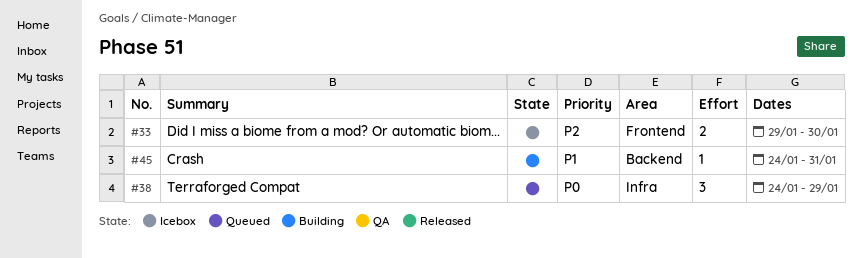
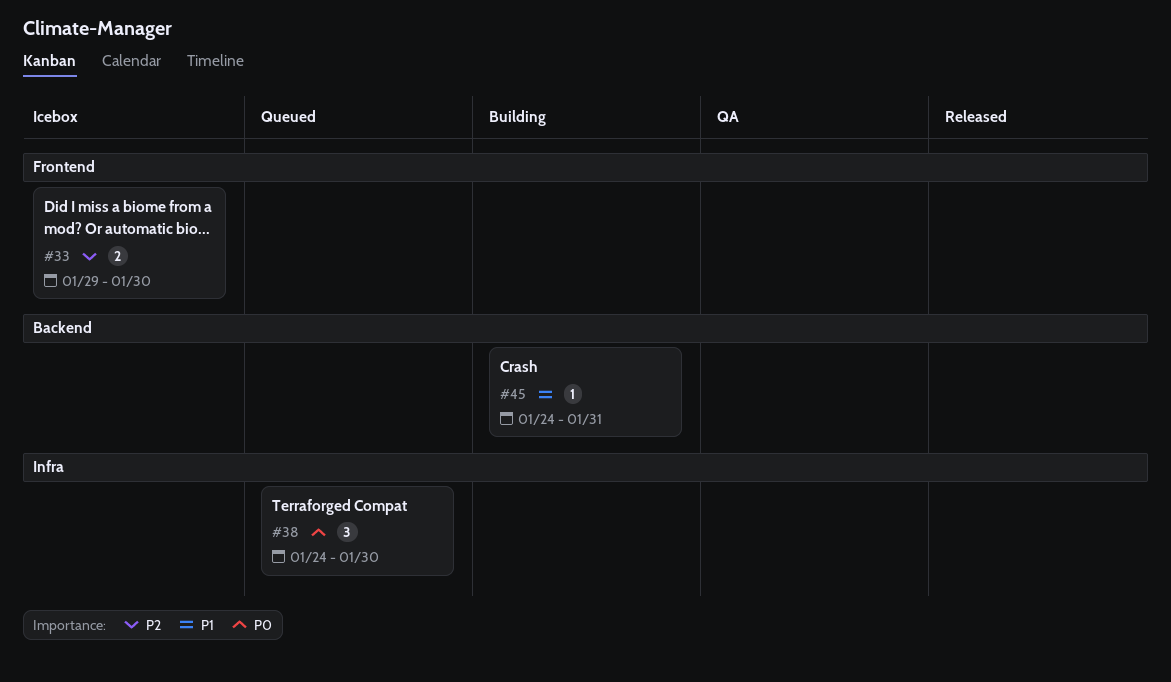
#38, due: Jan 29 -> Jan 30

